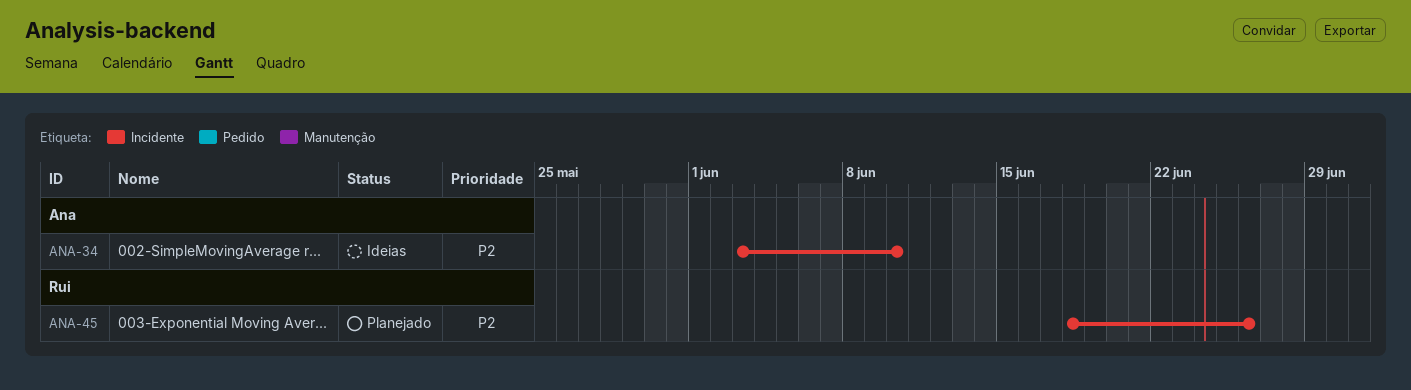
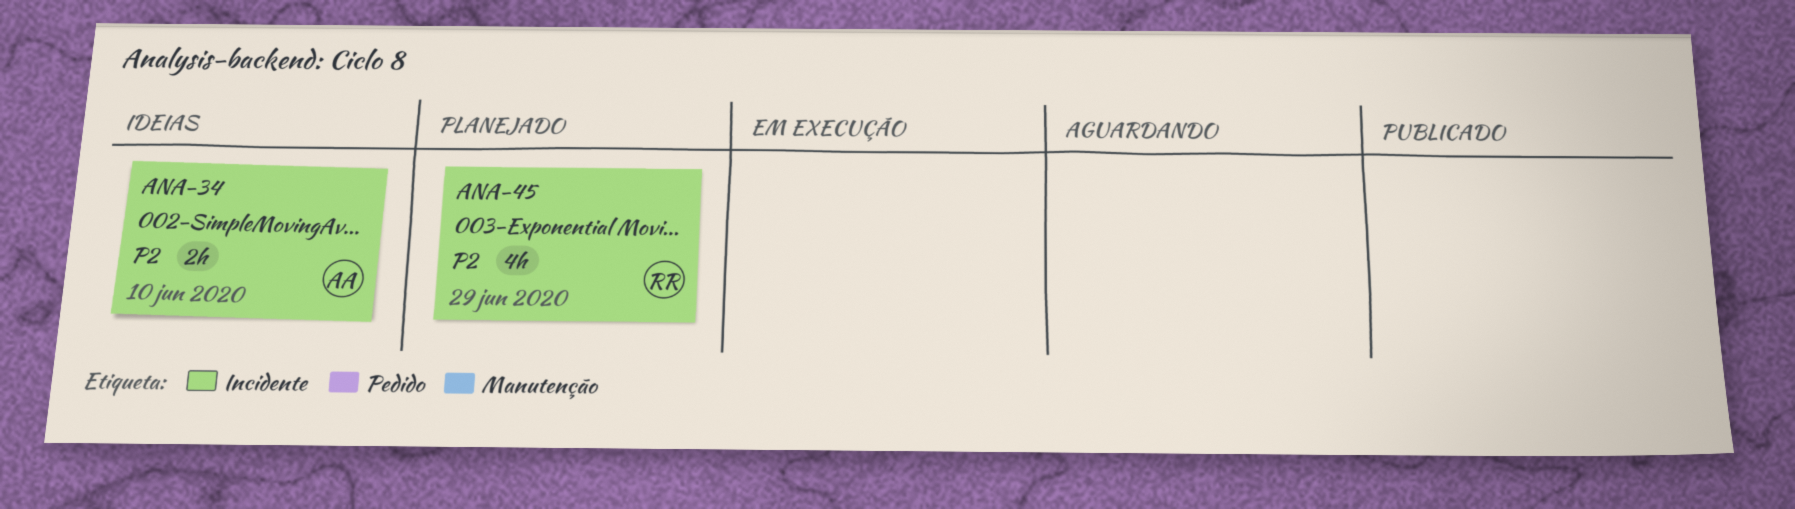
ANA-45, due: Jun 26 -> Jun 29

